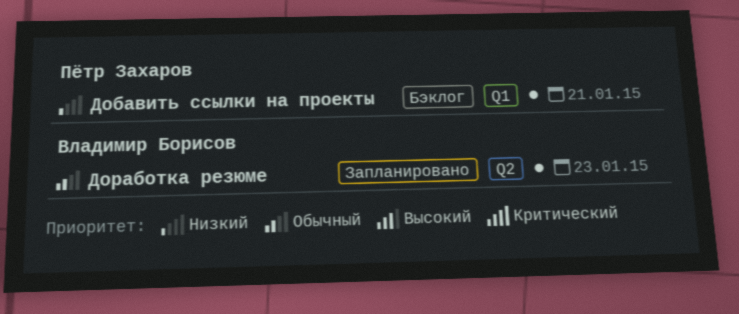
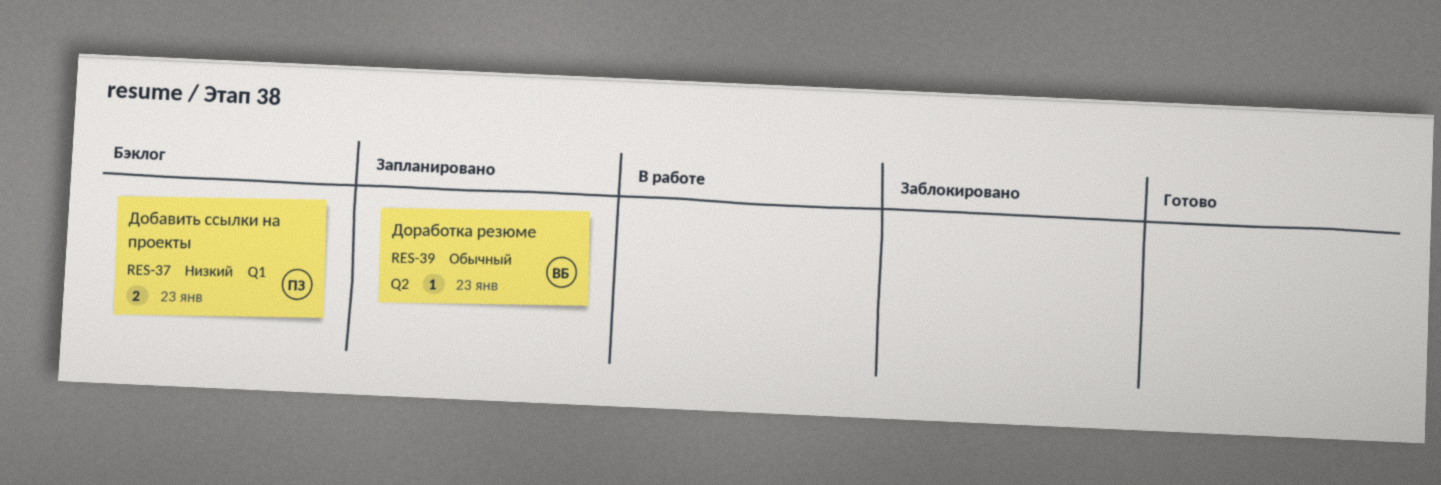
Добавить ссылки на проекты, estimate: 1 -> 2
Добавить ссылки на проекты, due: Jan 21 -> Jan 23

